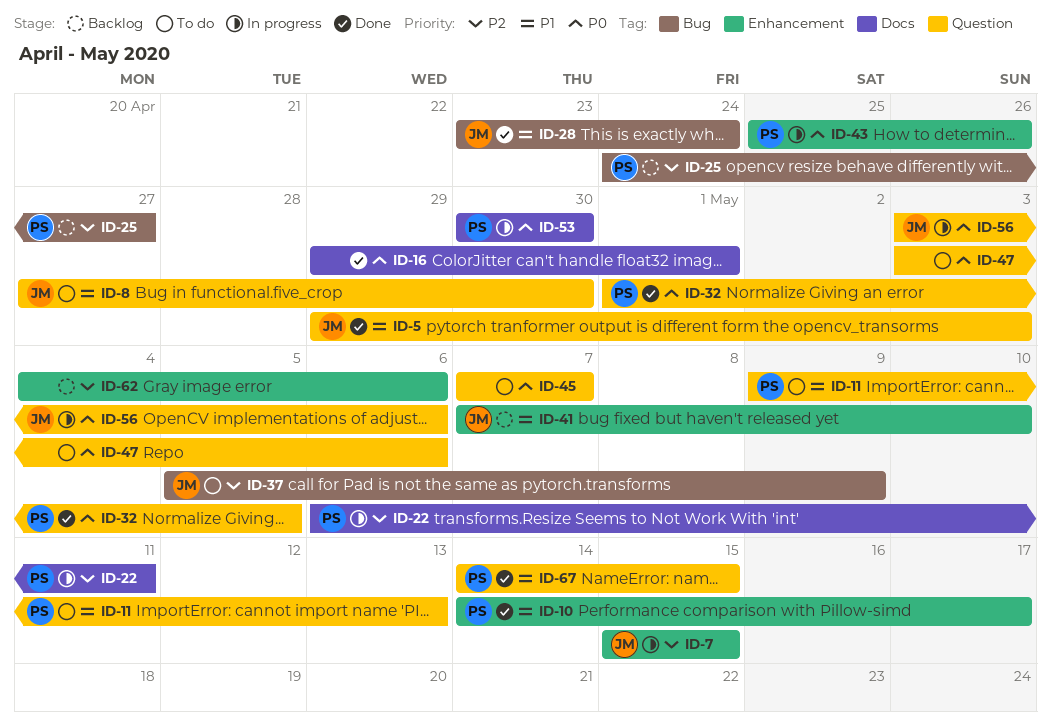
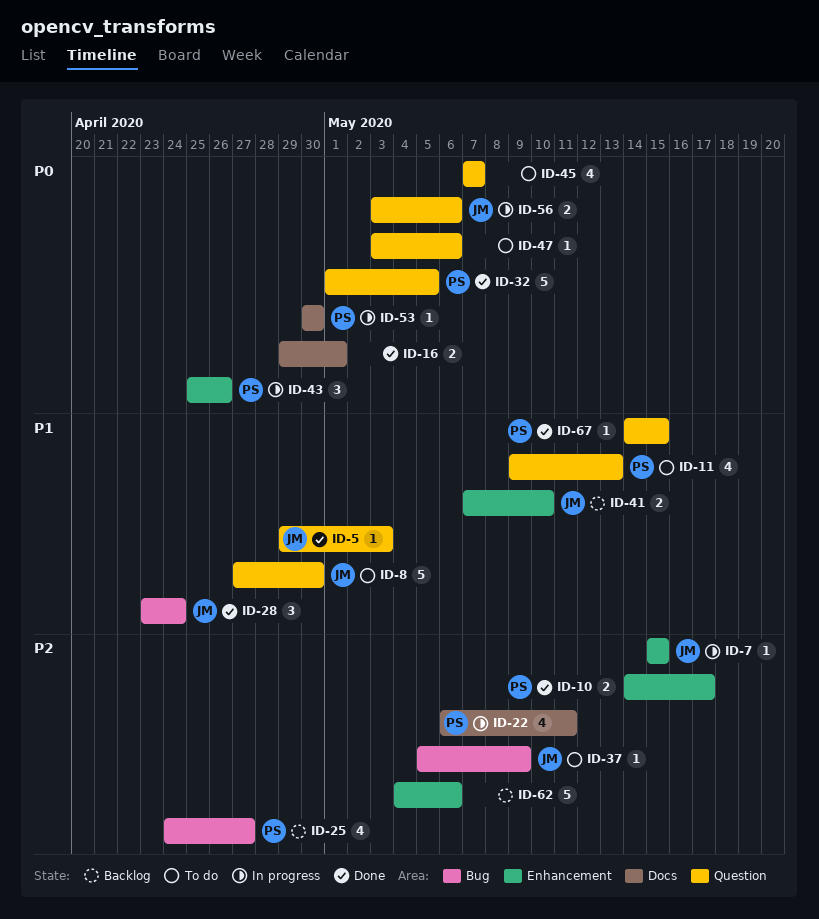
ID-10, priority: P1 -> P2

